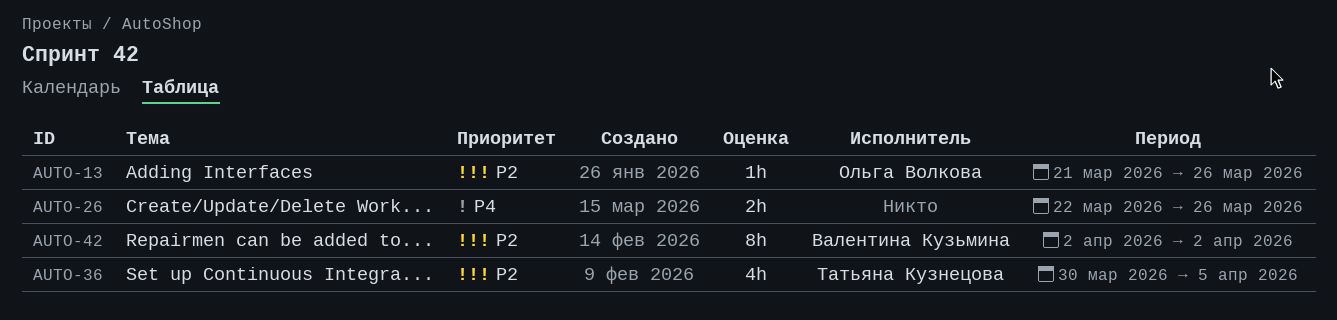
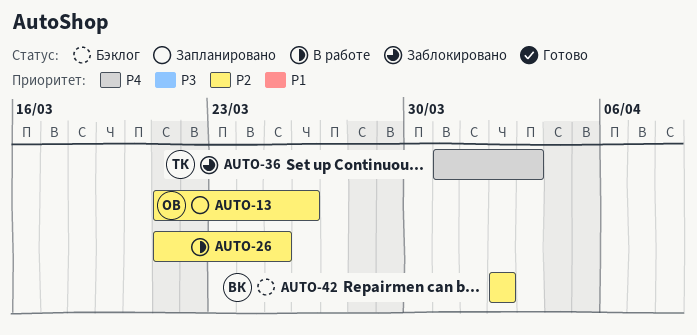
AUTO-26, priority: P4 -> P2
AUTO-26, start: Mar 22 -> Mar 21
AUTO-26, due: Mar 26 -> Mar 25
AUTO-36, priority: P2 -> P4
AUTO-36, start: Mar 30 -> Mar 31
AUTO-36, due: Apr 5 -> Apr 3

